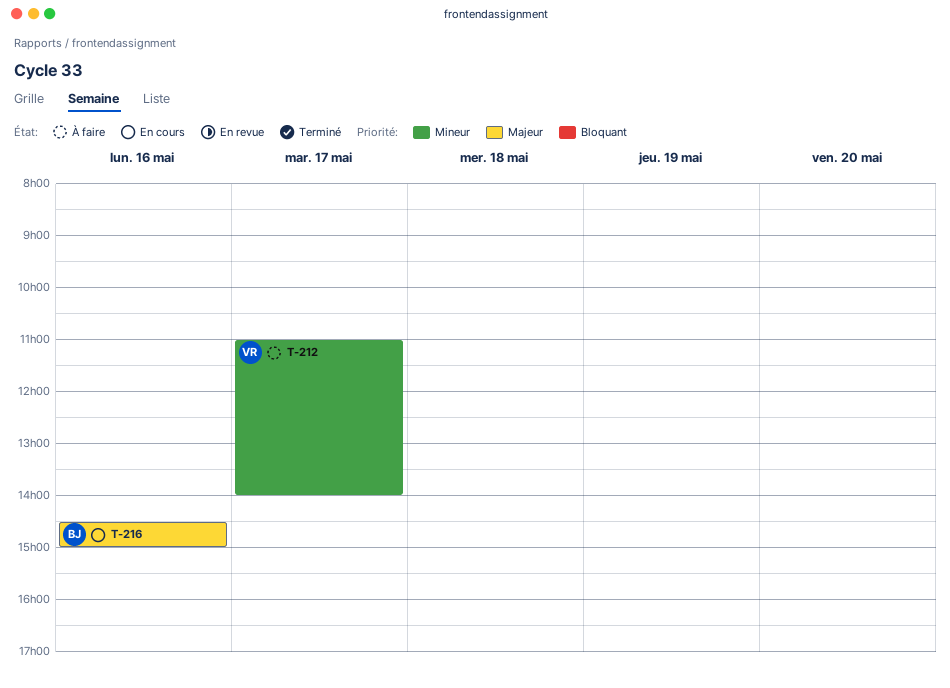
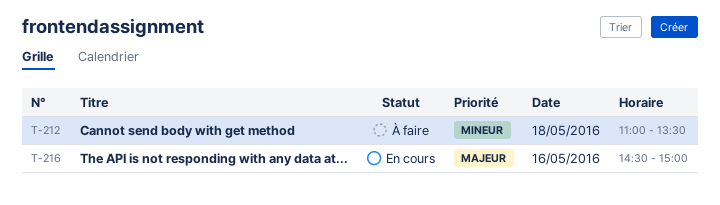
T-212, day: May 17 -> May 18
T-212, ends: 14:00 -> 13:30

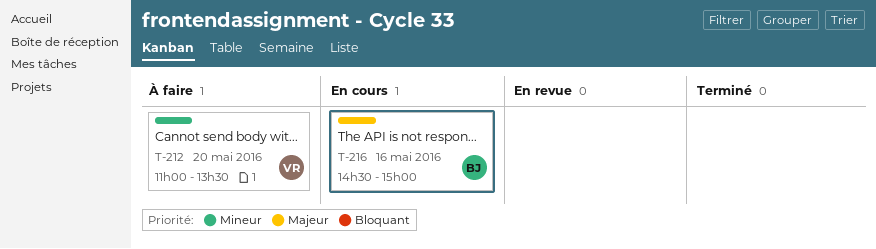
T-212, day: May 18 -> May 20

